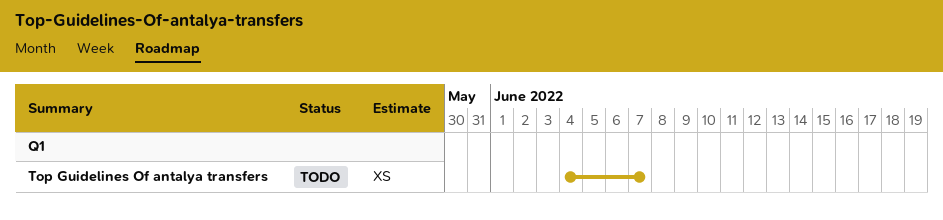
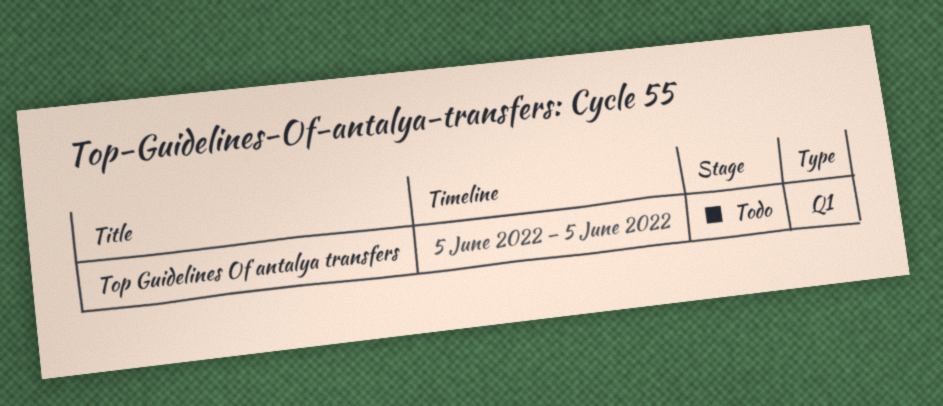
Top Guidelines Of antalya transfers, start: Jun 4 -> Jun 5
Top Guidelines Of antalya transfers, due: Jun 7 -> Jun 5

